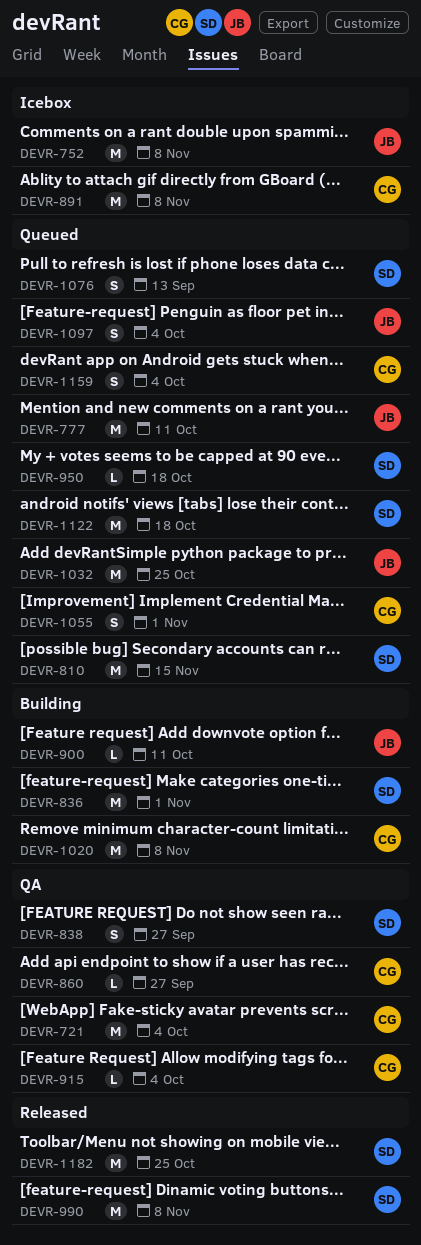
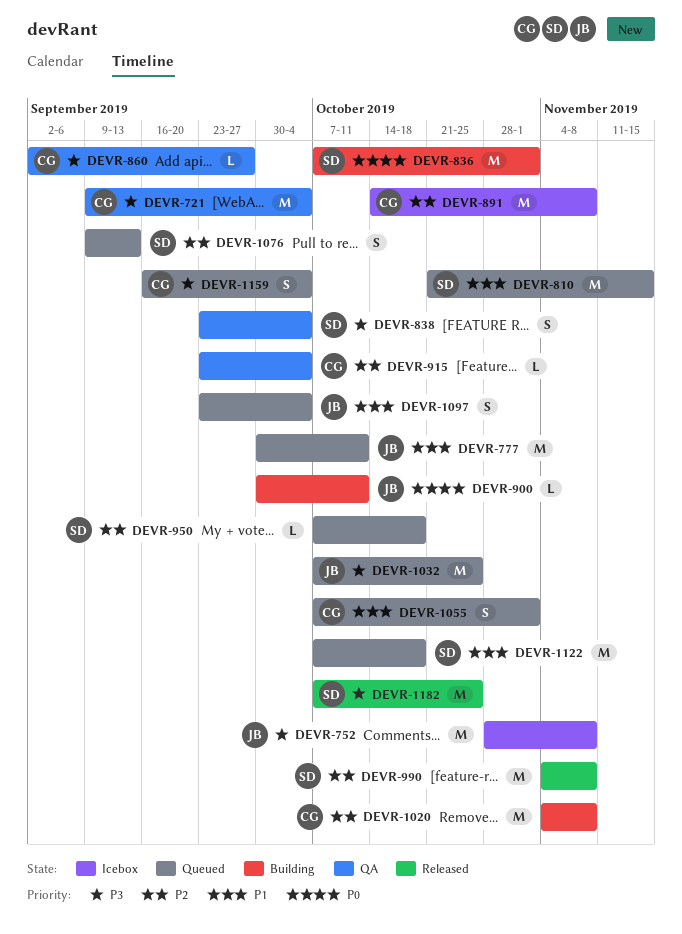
DEVR-838, due: Sep 27 -> Oct 4

